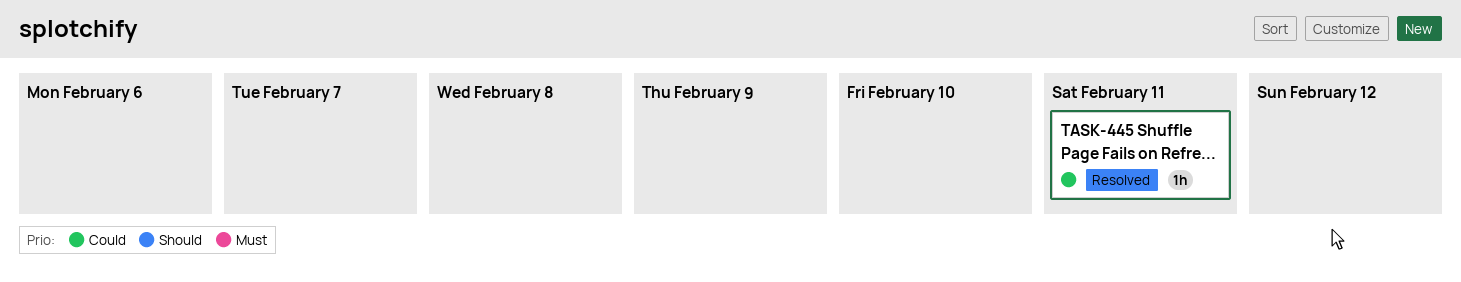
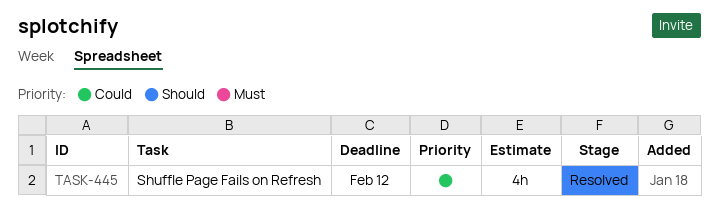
TASK-445, estimate: 1h -> 4h
TASK-445, due: Feb 11 -> Feb 12

